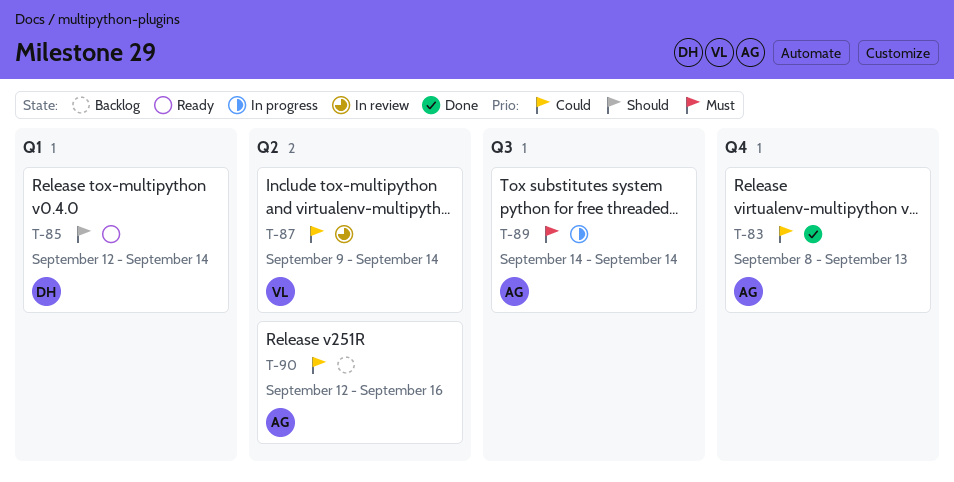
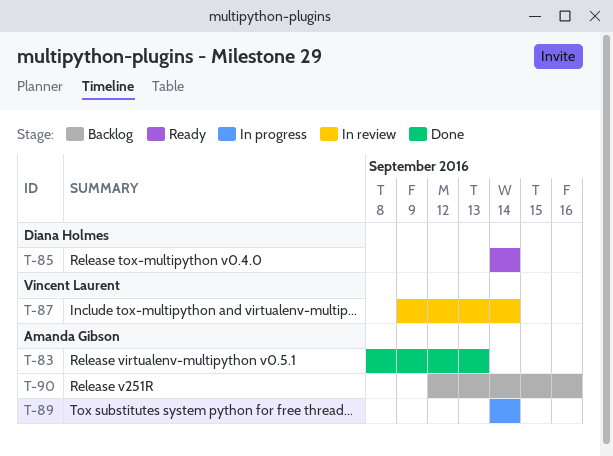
T-85, start: Sep 12 -> Sep 14

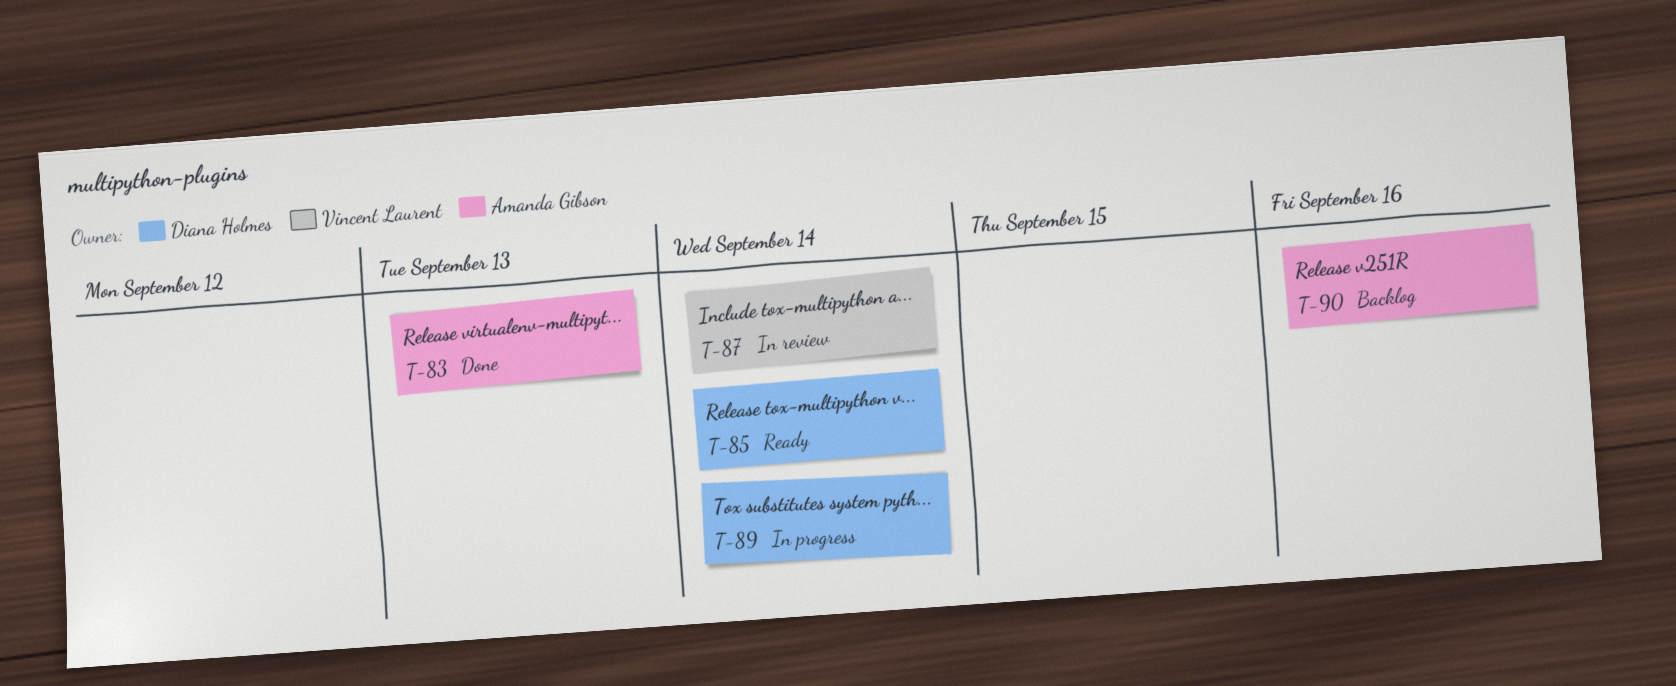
T-89, owner: Amanda Gibson -> Diana Holmes

